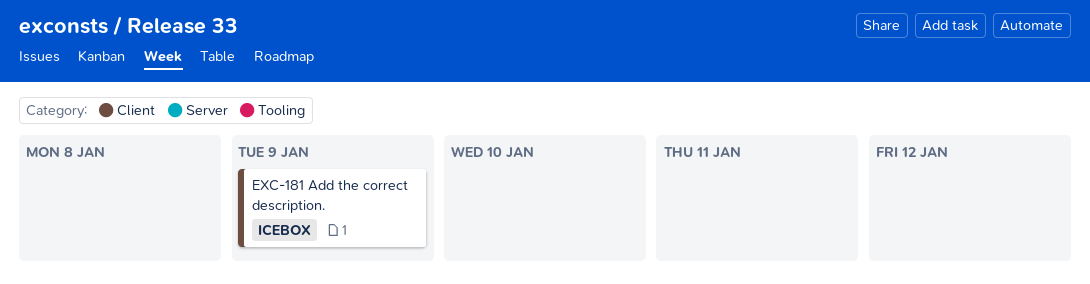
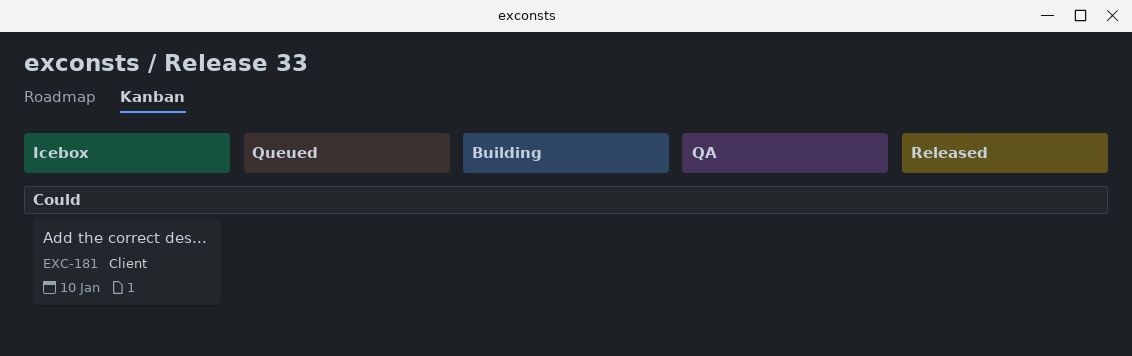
EXC-181, due: Jan 9 -> Jan 10

